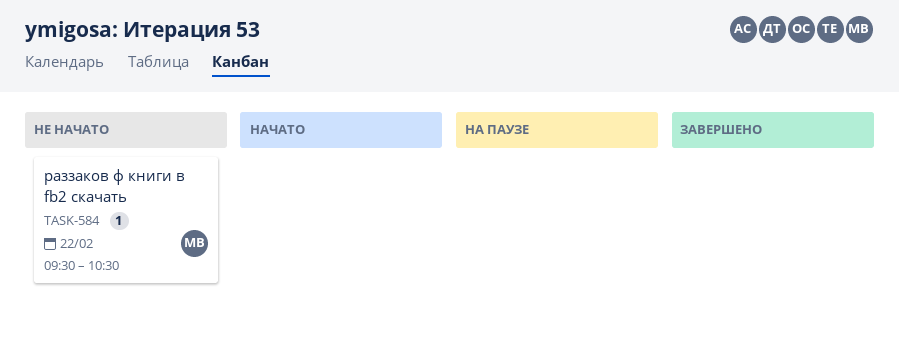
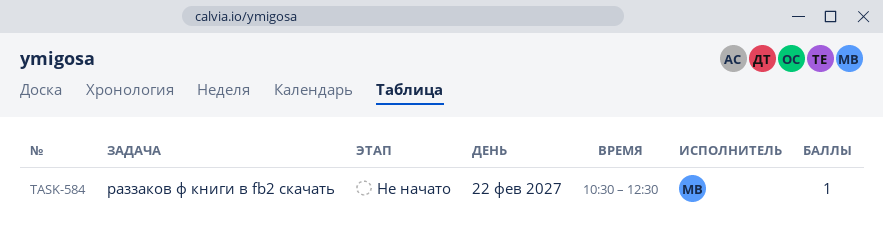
TASK-584, begins: 09:30 -> 10:30
TASK-584, ends: 10:30 -> 12:30

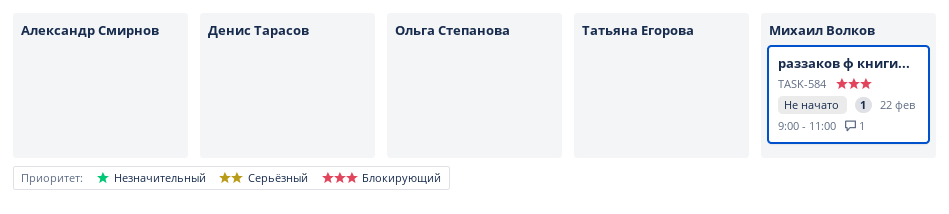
TASK-584, begins: 10:30 -> 09:00
TASK-584, ends: 12:30 -> 11:00

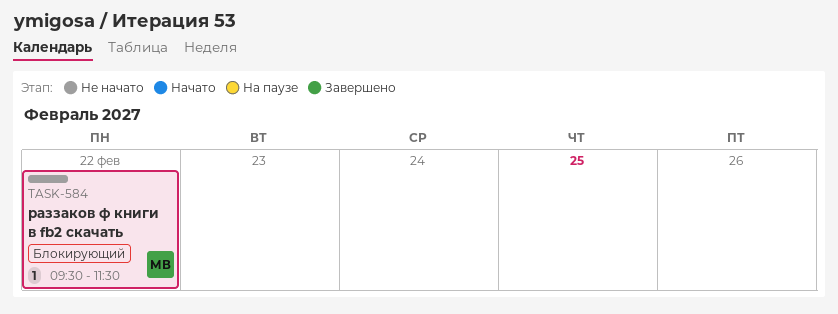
TASK-584, begins: 09:00 -> 09:30
TASK-584, ends: 11:00 -> 11:30

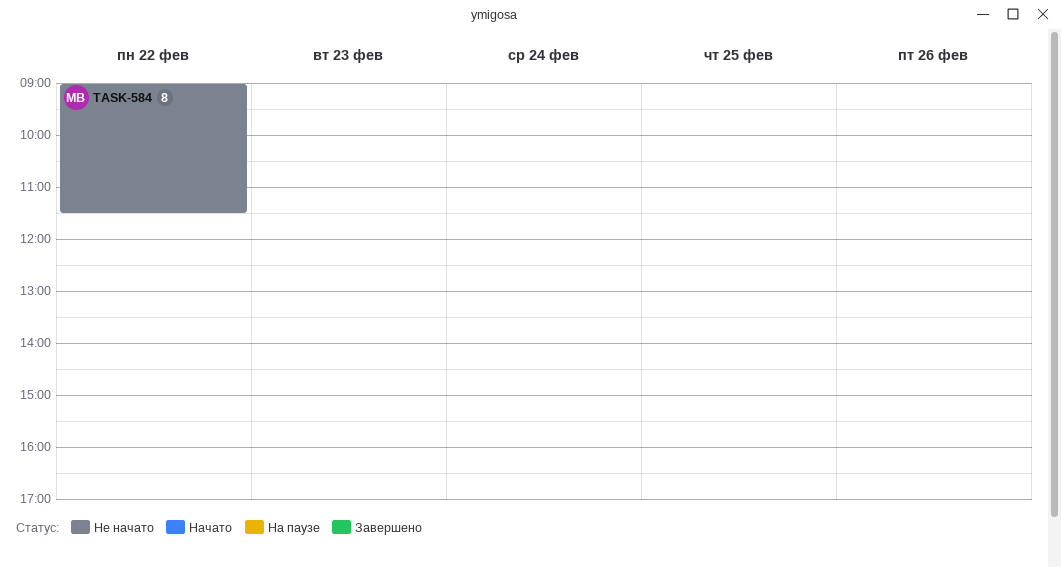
TASK-584, estimate: 1 -> 8
TASK-584, begins: 09:30 -> 09:00

